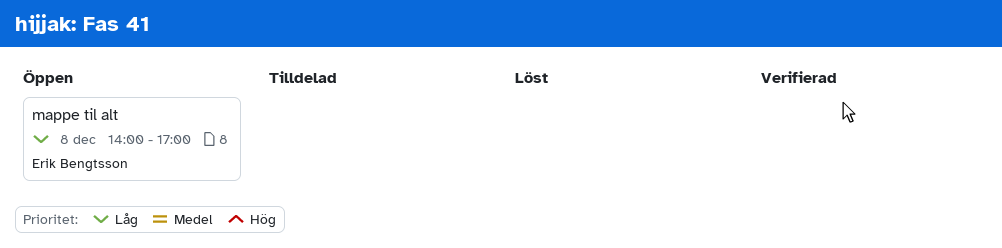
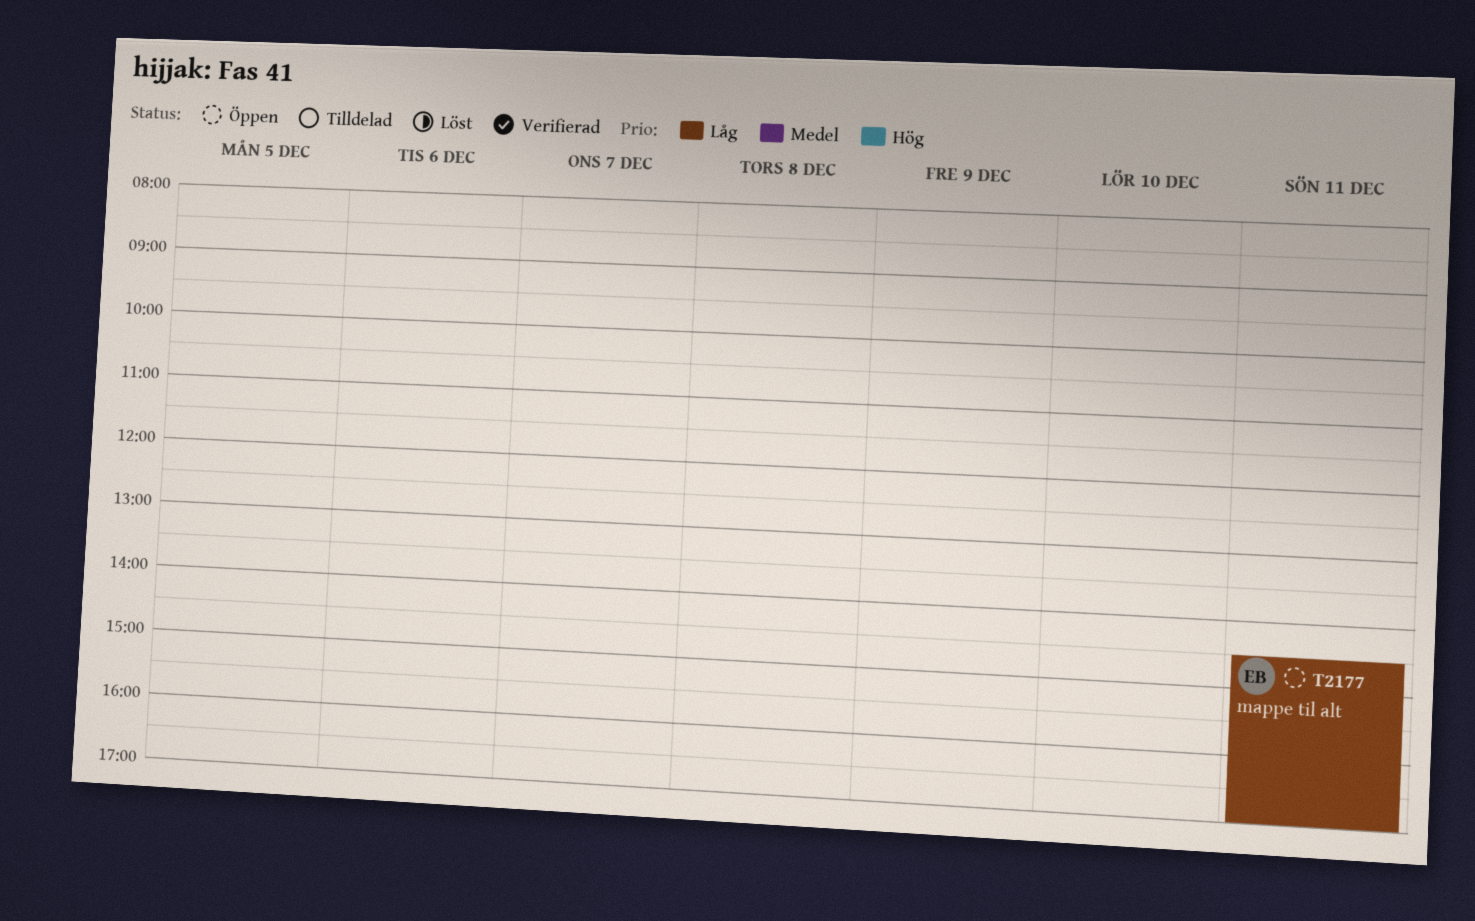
mappe til alt, day: Dec 8 -> Dec 11
mappe til alt, begins: 14:00 -> 14:30

